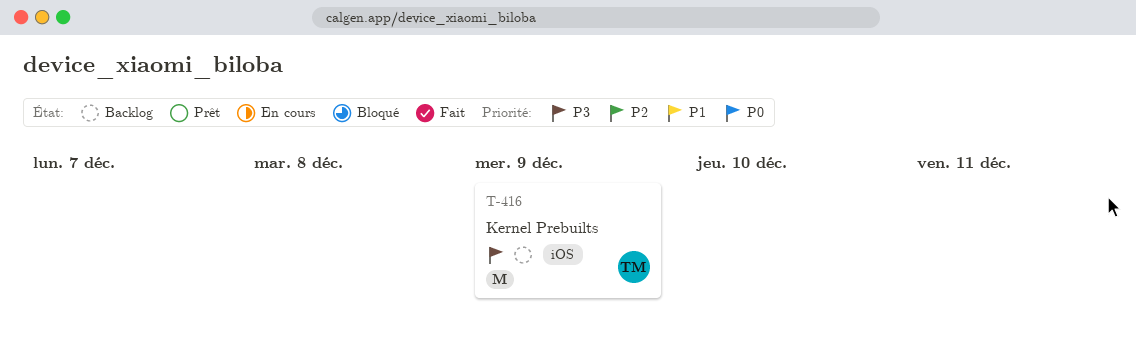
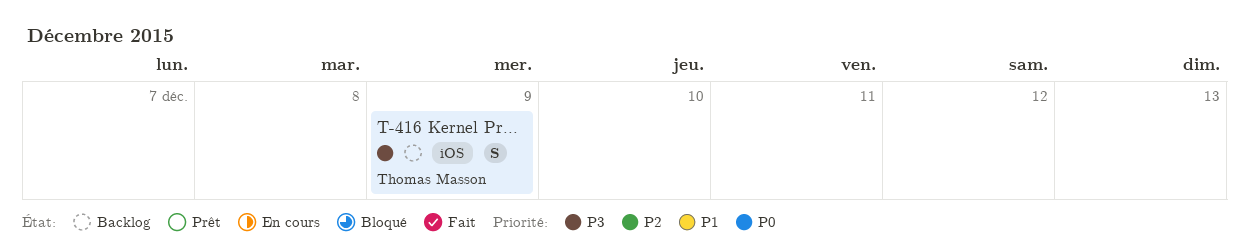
T-416, estimate: M -> S

